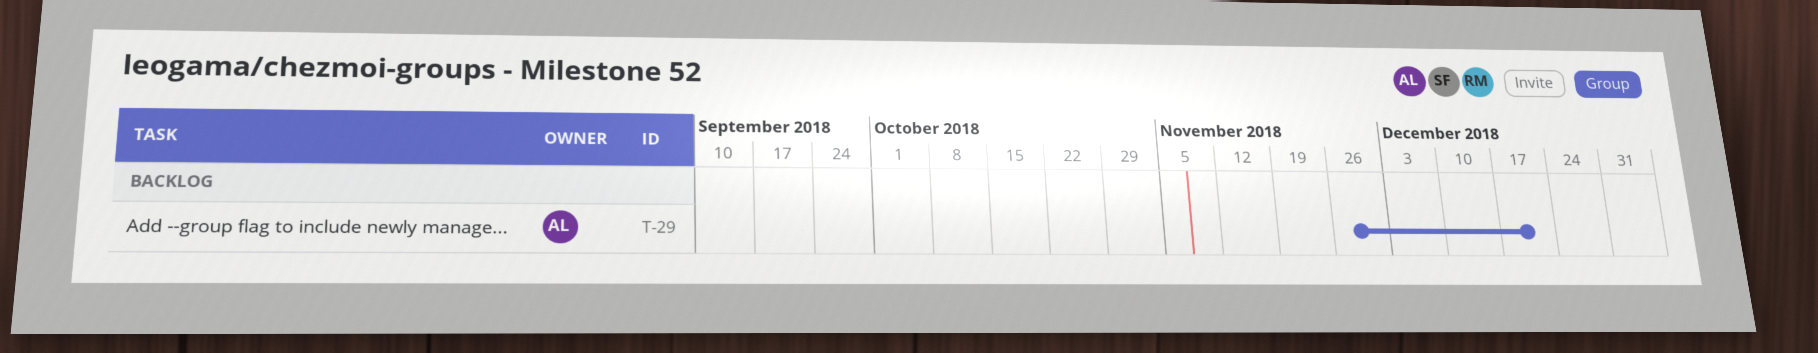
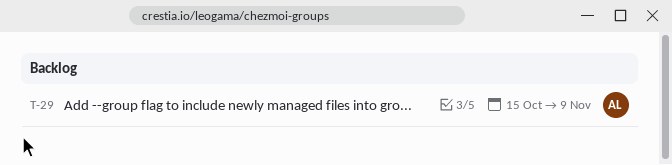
T-29, start: Nov 26 -> Oct 15
T-29, due: Dec 21 -> Nov 9

